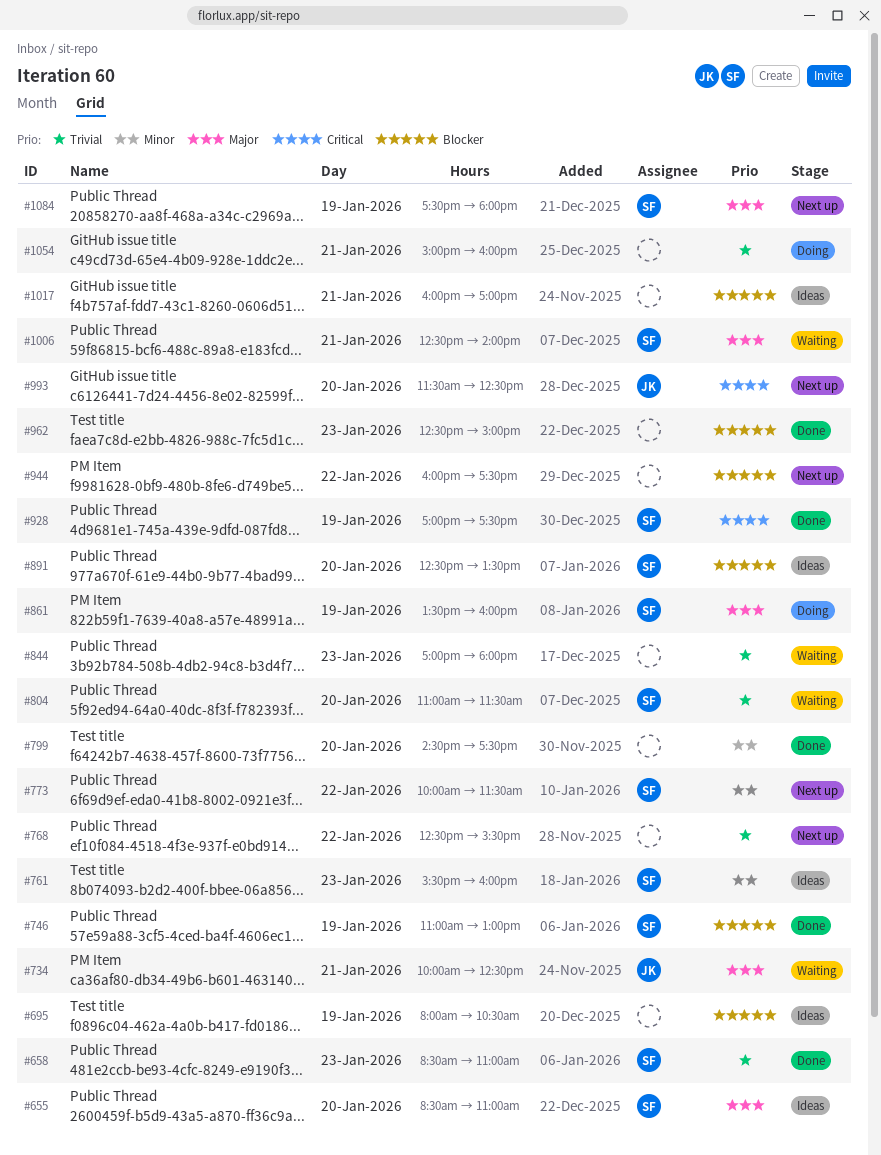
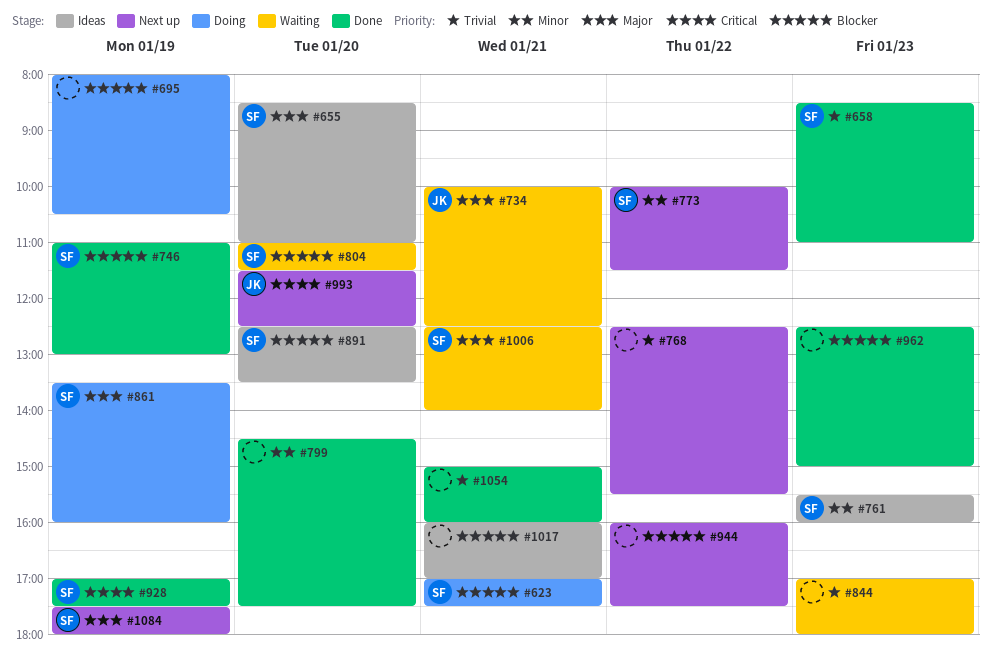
#623: none -> present
#695, status: Ideas -> Doing
#804, priority: Trivial -> Blocker
#1054, status: Doing -> Done

